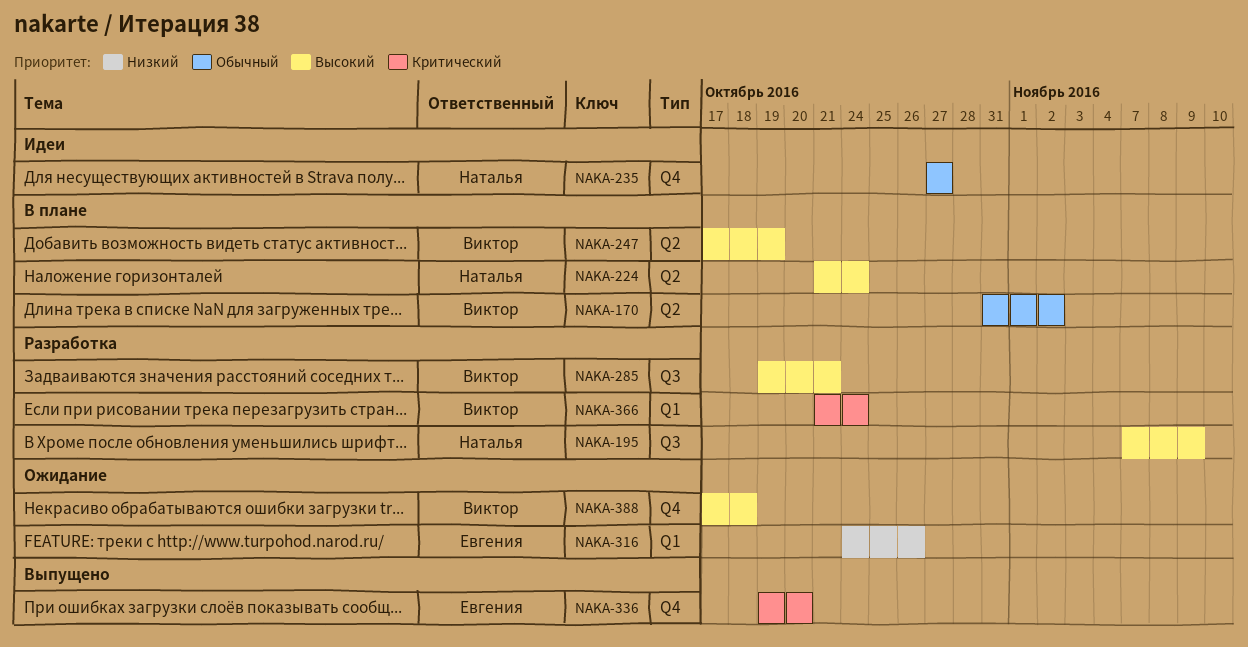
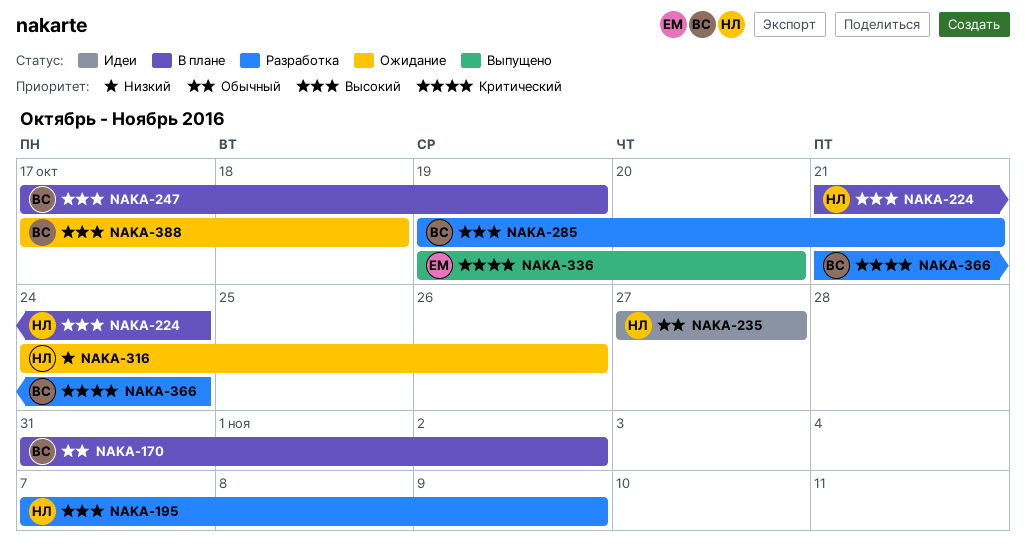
NAKA-316, owner: Евгения -> Наталья

